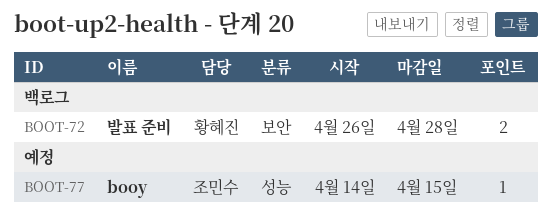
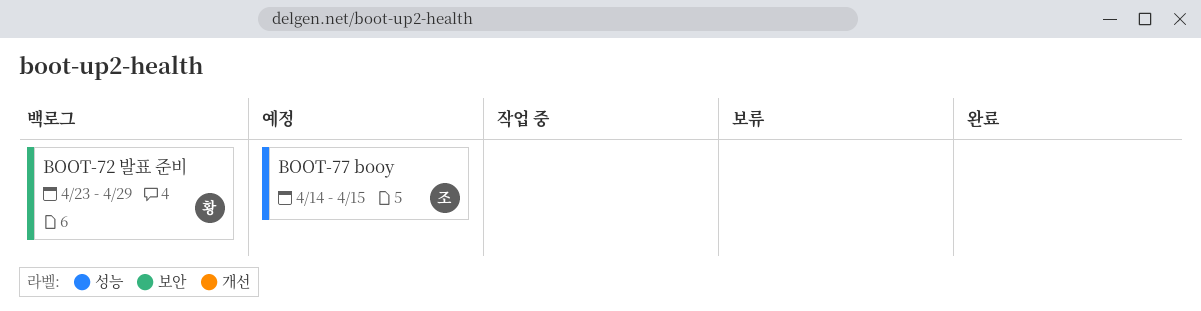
BOOT-72, start: Apr 26 -> Apr 23
BOOT-72, due: Apr 28 -> Apr 29

